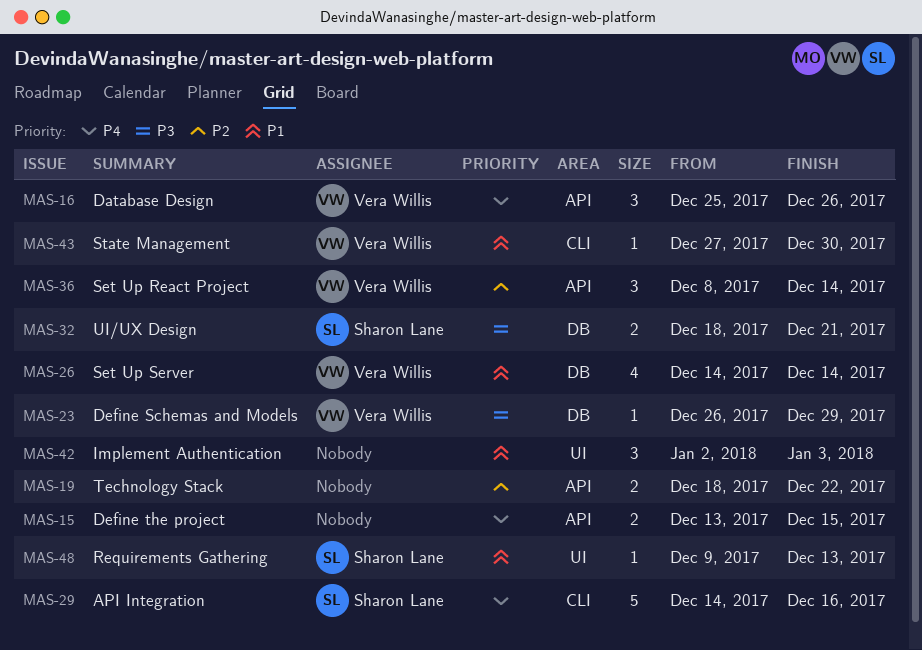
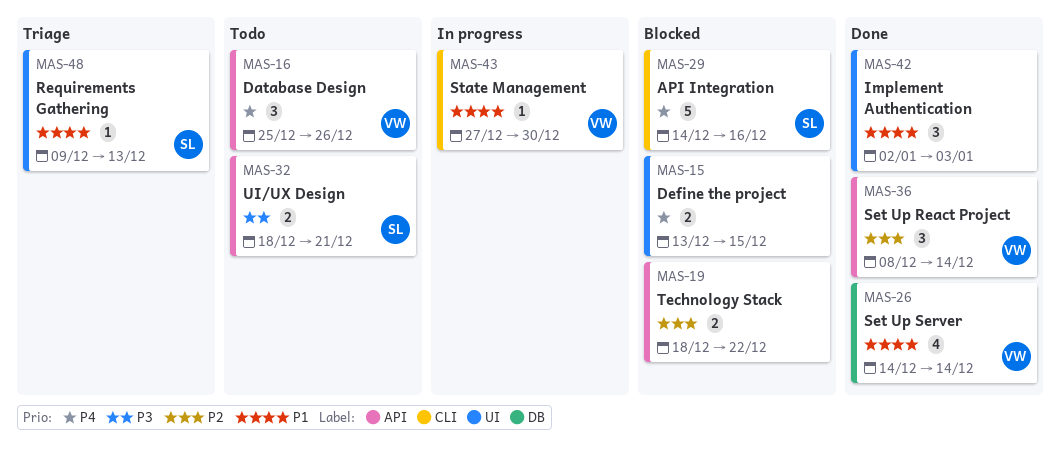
MAS-15, label: API -> UI
MAS-23: present -> none
MAS-32, label: DB -> API

